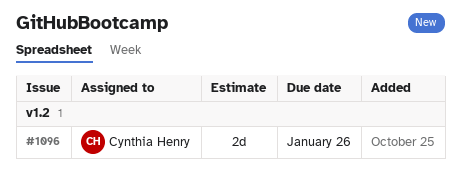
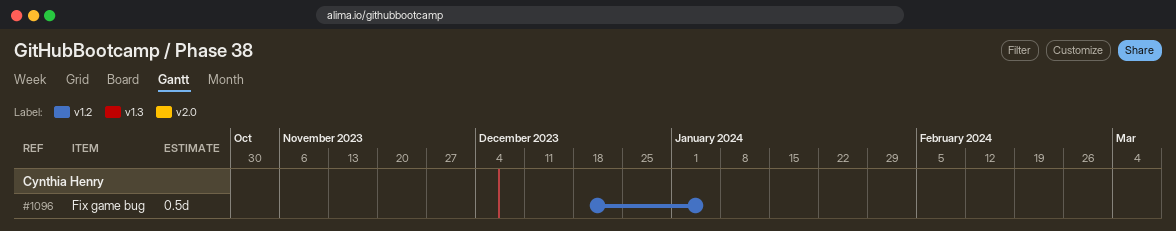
#1096, estimate: 2d -> 0.5d
#1096, due: Jan 26 -> Jan 5

